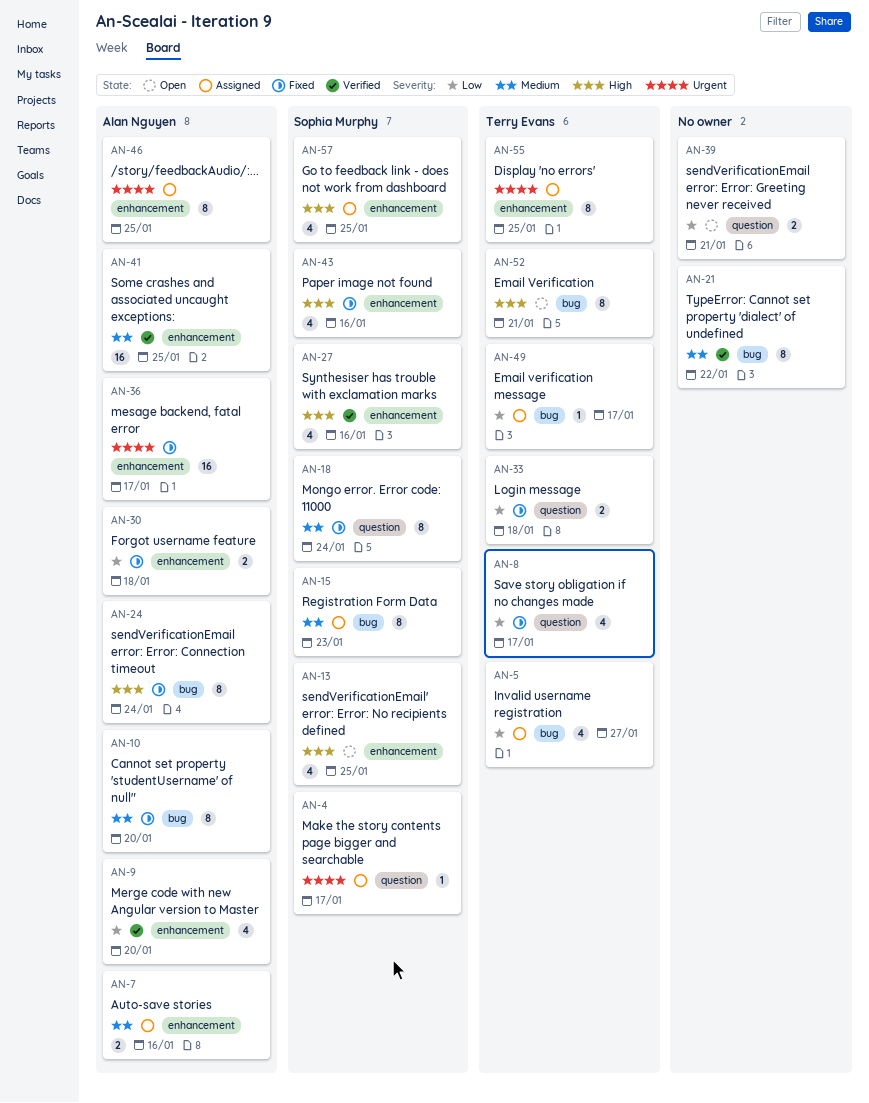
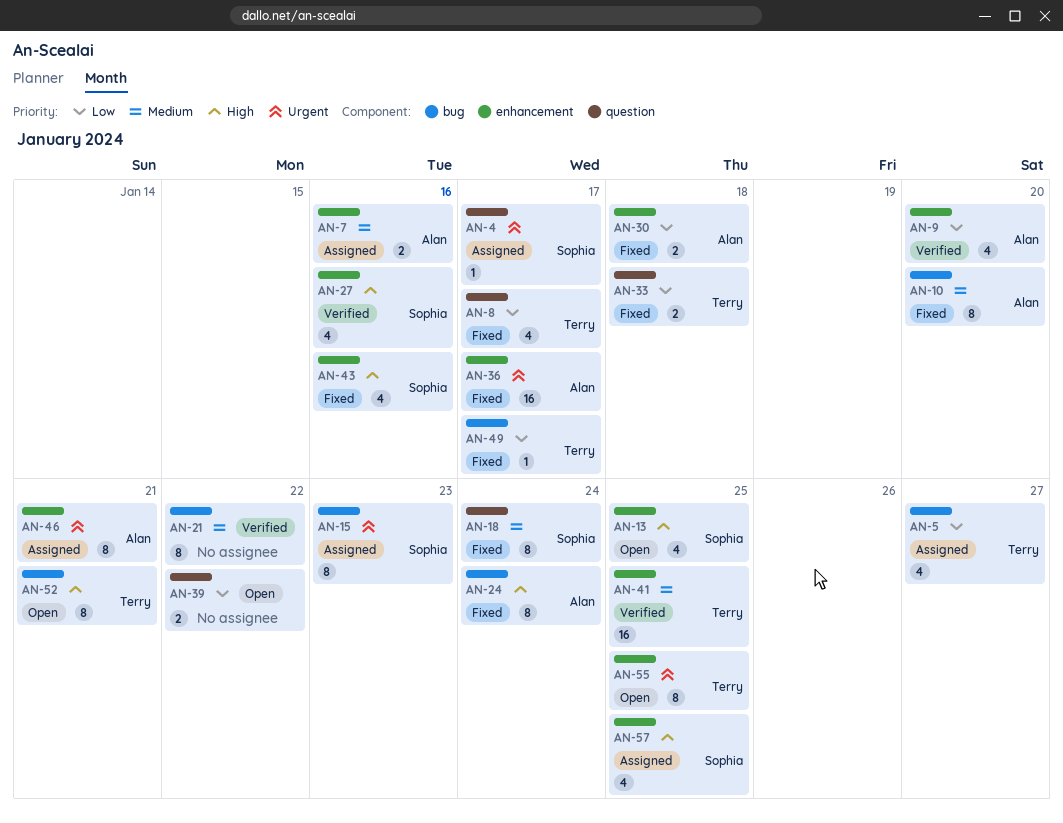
AN-15, priority: Medium -> Urgent
AN-39, due: Jan 21 -> Jan 22
AN-41, owner: Alan Nguyen -> Terry Evans
AN-46, due: Jan 25 -> Jan 21
AN-49, status: Assigned -> Fixed
AN-55, status: Assigned -> Open

